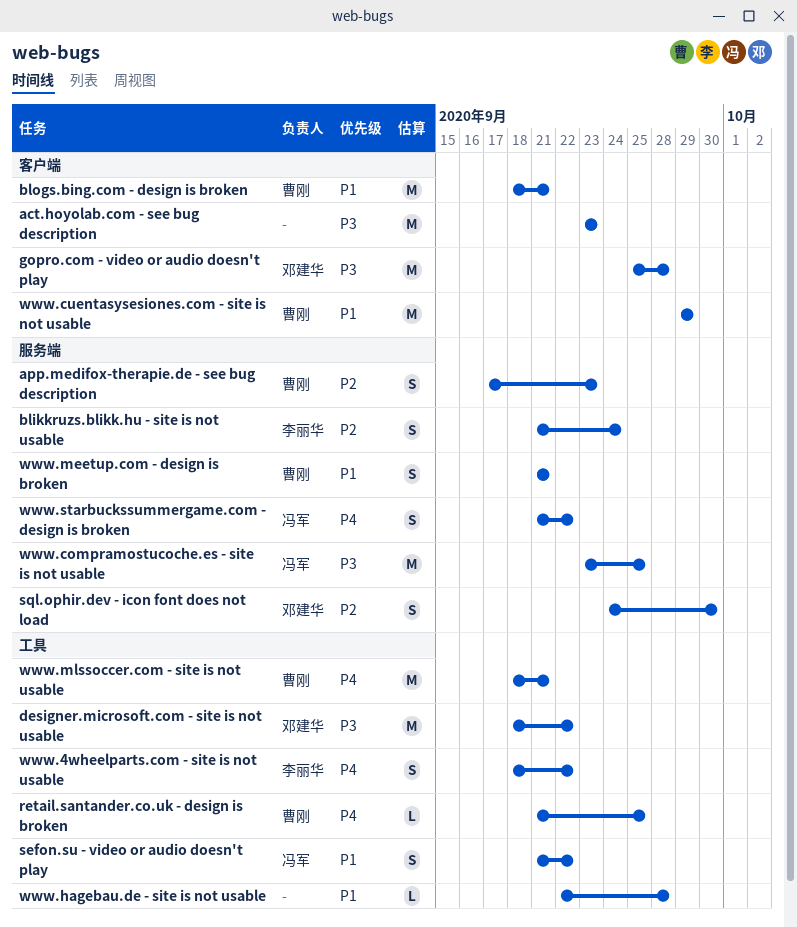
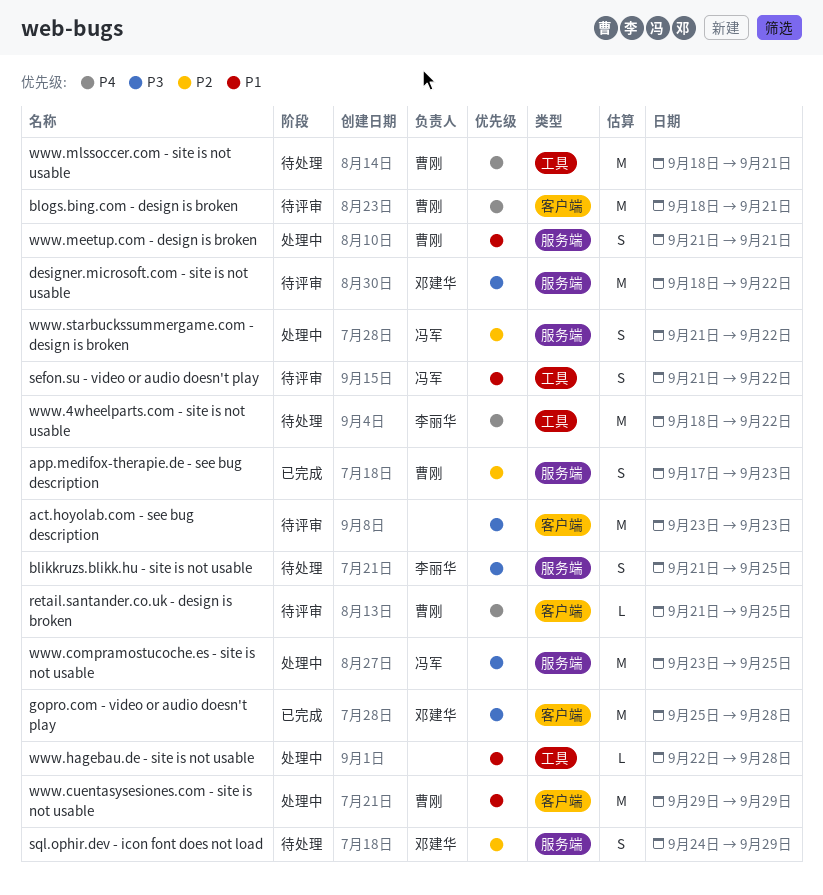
blikkruzs.blikk.hu - site is not usable, priority: P2 -> P3
blikkruzs.blikk.hu - site is not usable, due: Sep 24 -> Sep 25
blogs.bing.com - design is broken, priority: P1 -> P4
designer.microsoft.com - site is not usable, label: 工具 -> 服务端
retail.santander.co.uk - design is broken, label: 工具 -> 客户端
sql.ophir.dev - icon font does not load, due: Sep 30 -> Sep 29
www.4wheelparts.com - site is not usable, estimate: S -> M
www.starbuckssummergame.com - design is broken, priority: P4 -> P2

